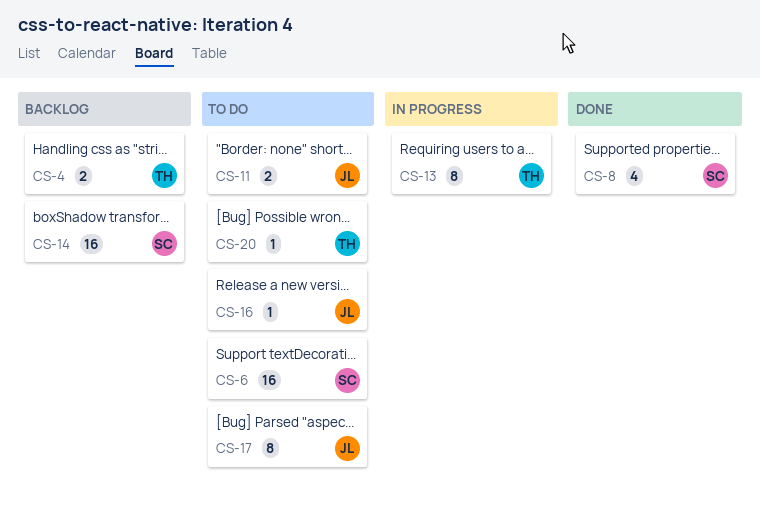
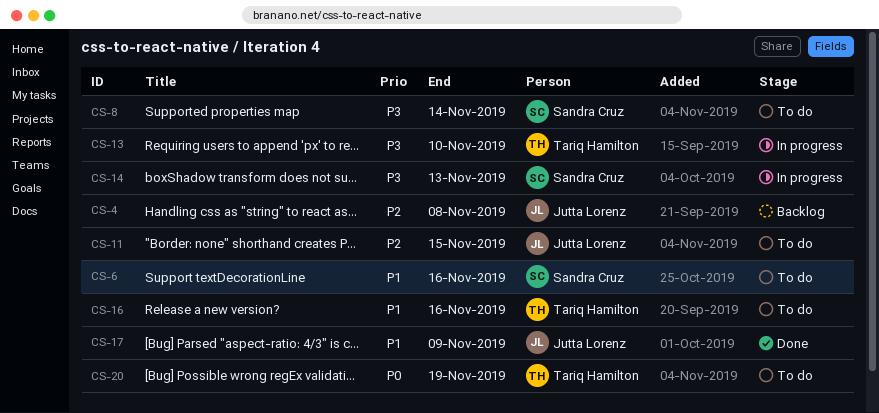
CS-4, owner: Tariq Hamilton -> Jutta Lorenz
CS-8, status: Done -> To do
CS-14, status: Backlog -> In progress
CS-16, owner: Jutta Lorenz -> Tariq Hamilton
CS-17, status: To do -> Done

